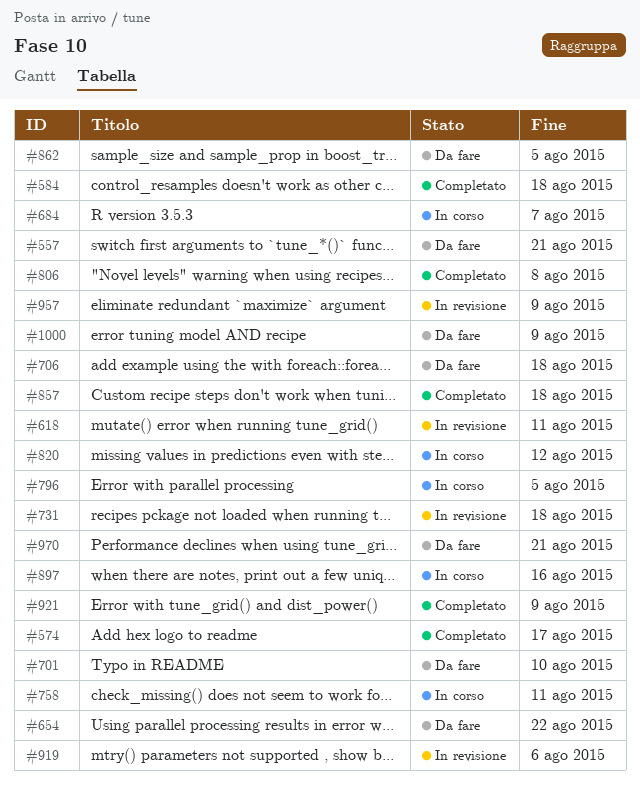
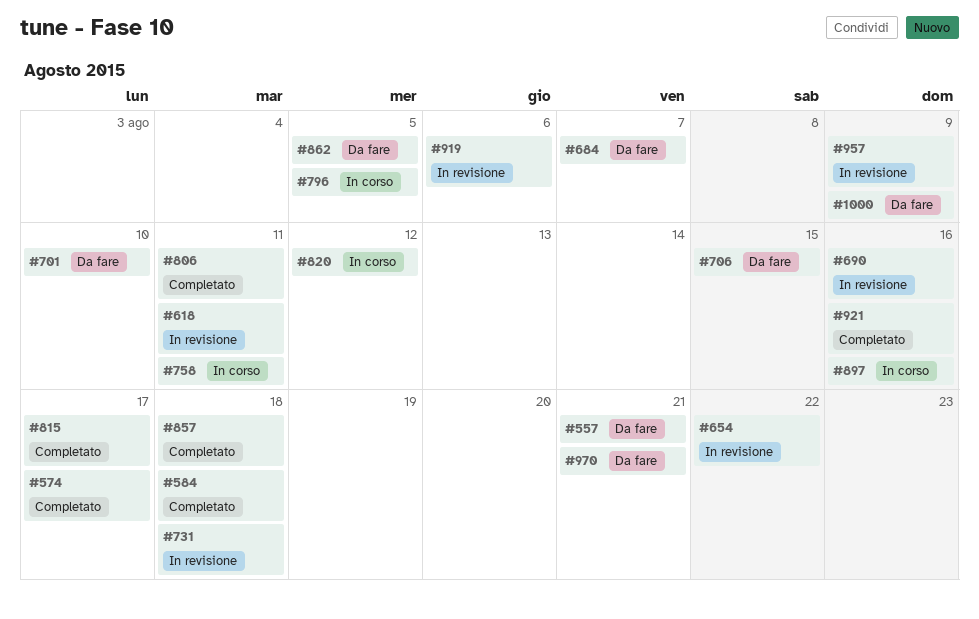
#654, status: Da fare -> In revisione
#684, status: In corso -> Da fare
#690: none -> present
#706, due: Aug 18 -> Aug 15
#806, due: Aug 8 -> Aug 11
#815: none -> present
#921, due: Aug 9 -> Aug 16

